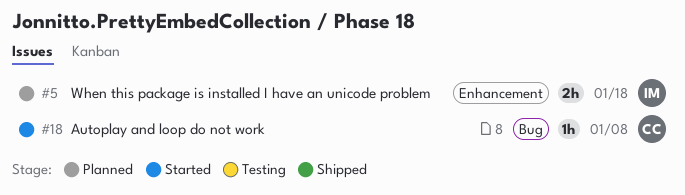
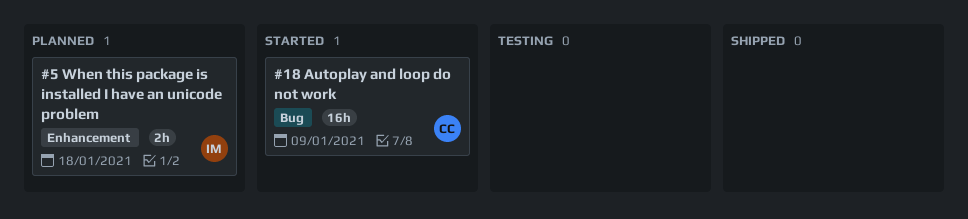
#18, estimate: 1h -> 16h
#18, due: Jan 8 -> Jan 9

